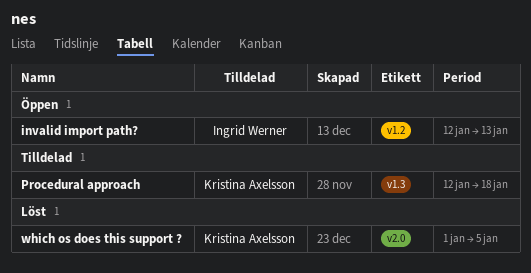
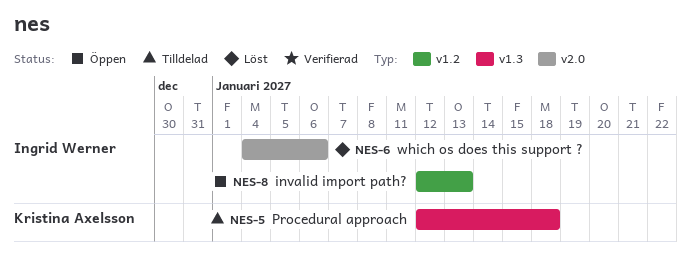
which os does this support ?, owner: Kristina Axelsson -> Ingrid Werner
which os does this support ?, start: Jan 1 -> Jan 4
which os does this support ?, due: Jan 5 -> Jan 6

